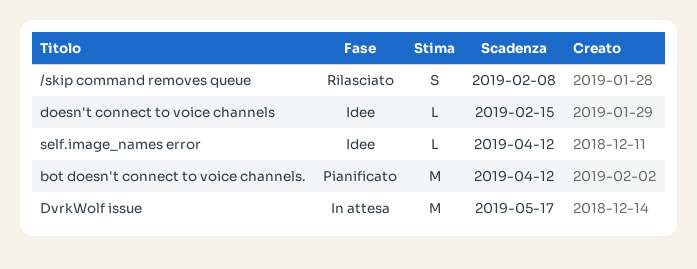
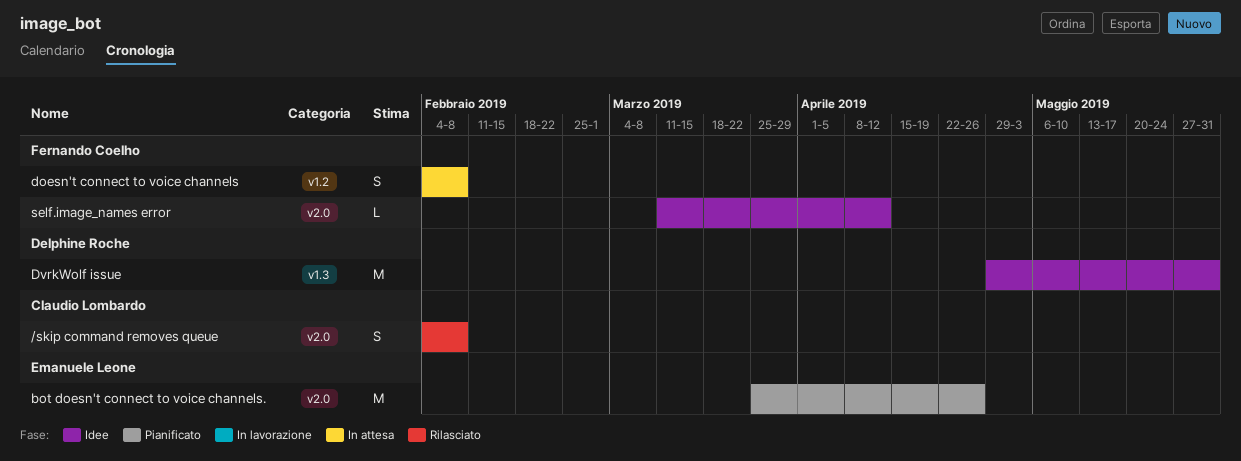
bot doesn't connect to voice channels., due: Apr 12 -> Apr 26
doesn't connect to voice channels, status: Idee -> In attesa
doesn't connect to voice channels, estimate: L -> S
doesn't connect to voice channels, due: Feb 15 -> Feb 8
DvrkWolf issue, status: In attesa -> Idee
DvrkWolf issue, due: May 17 -> May 31

